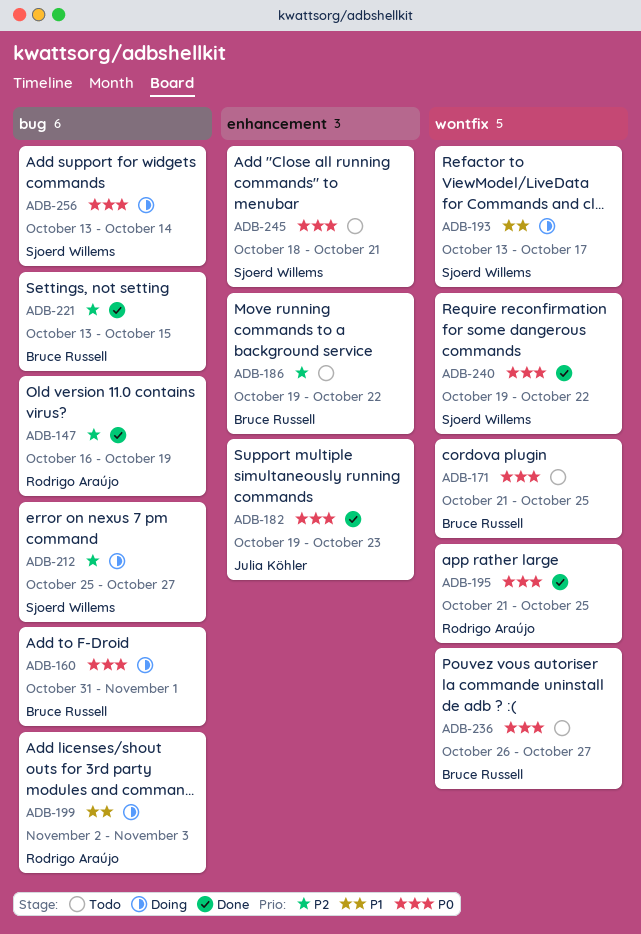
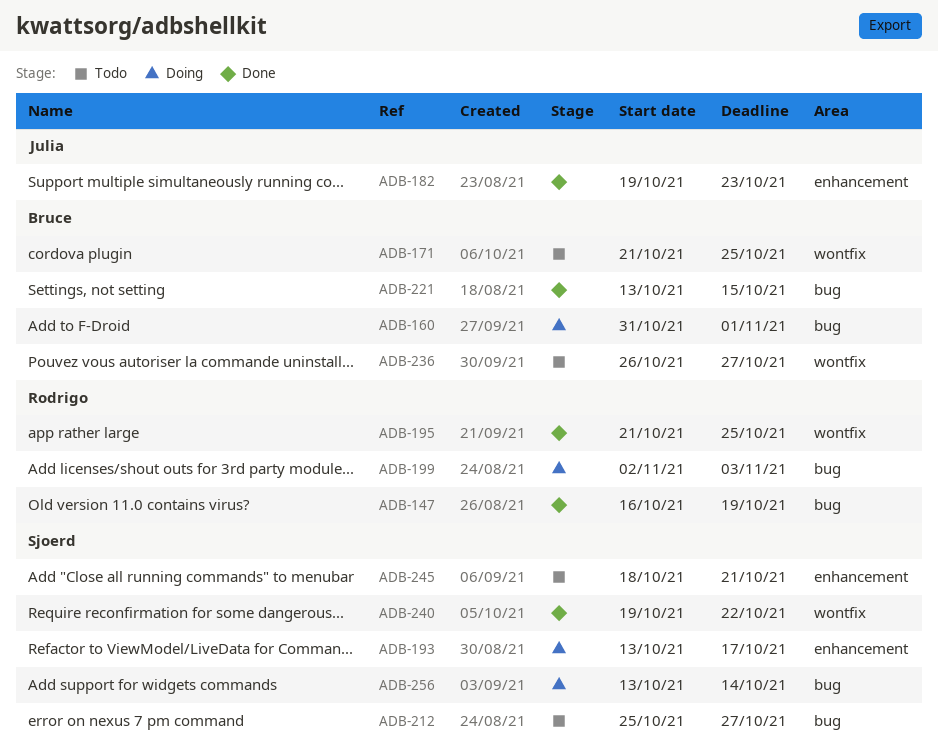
ADB-186: present -> none
ADB-193, label: wontfix -> enhancement
ADB-212, status: Doing -> Todo

